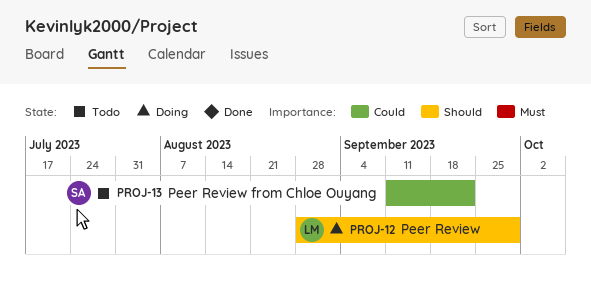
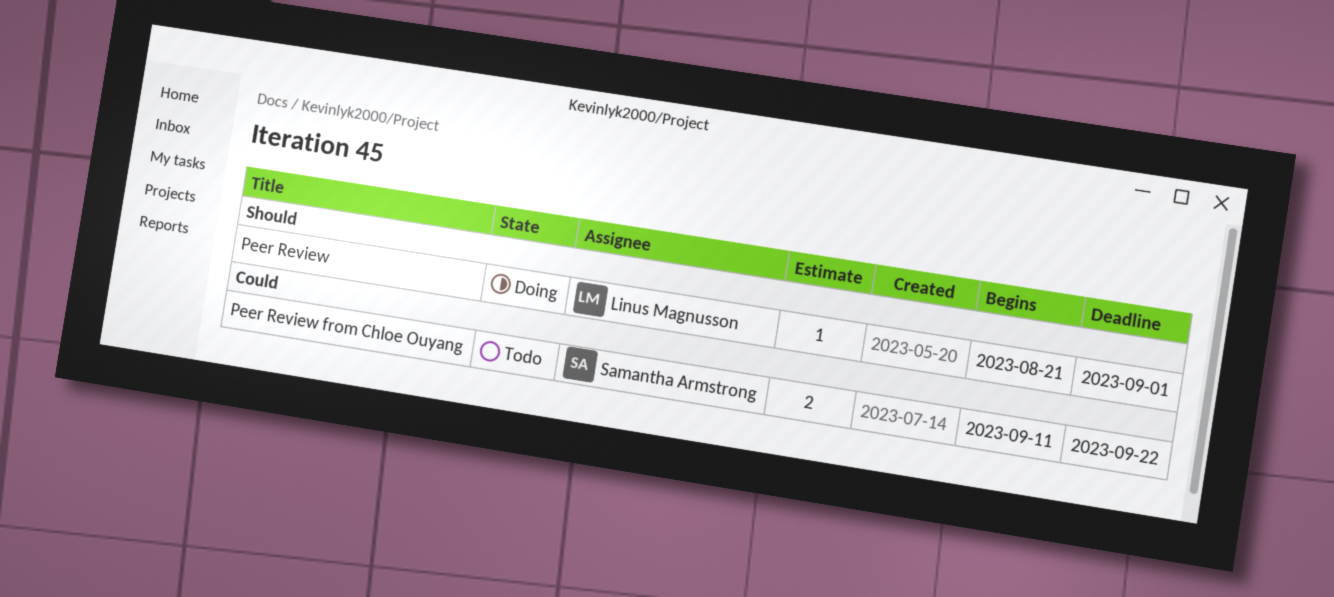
Peer Review, start: Aug 28 -> Aug 21
Peer Review, due: Sep 29 -> Sep 1

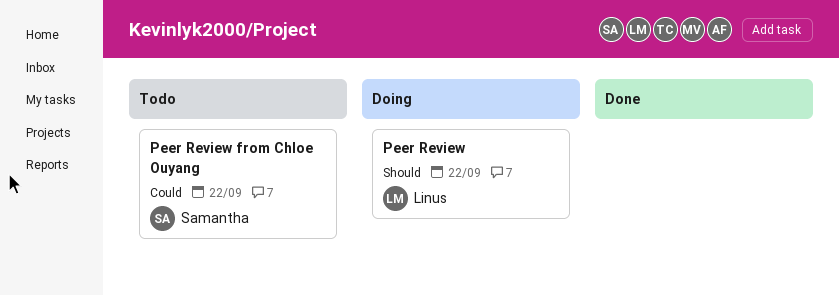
Peer Review, due: Sep 1 -> Sep 22

